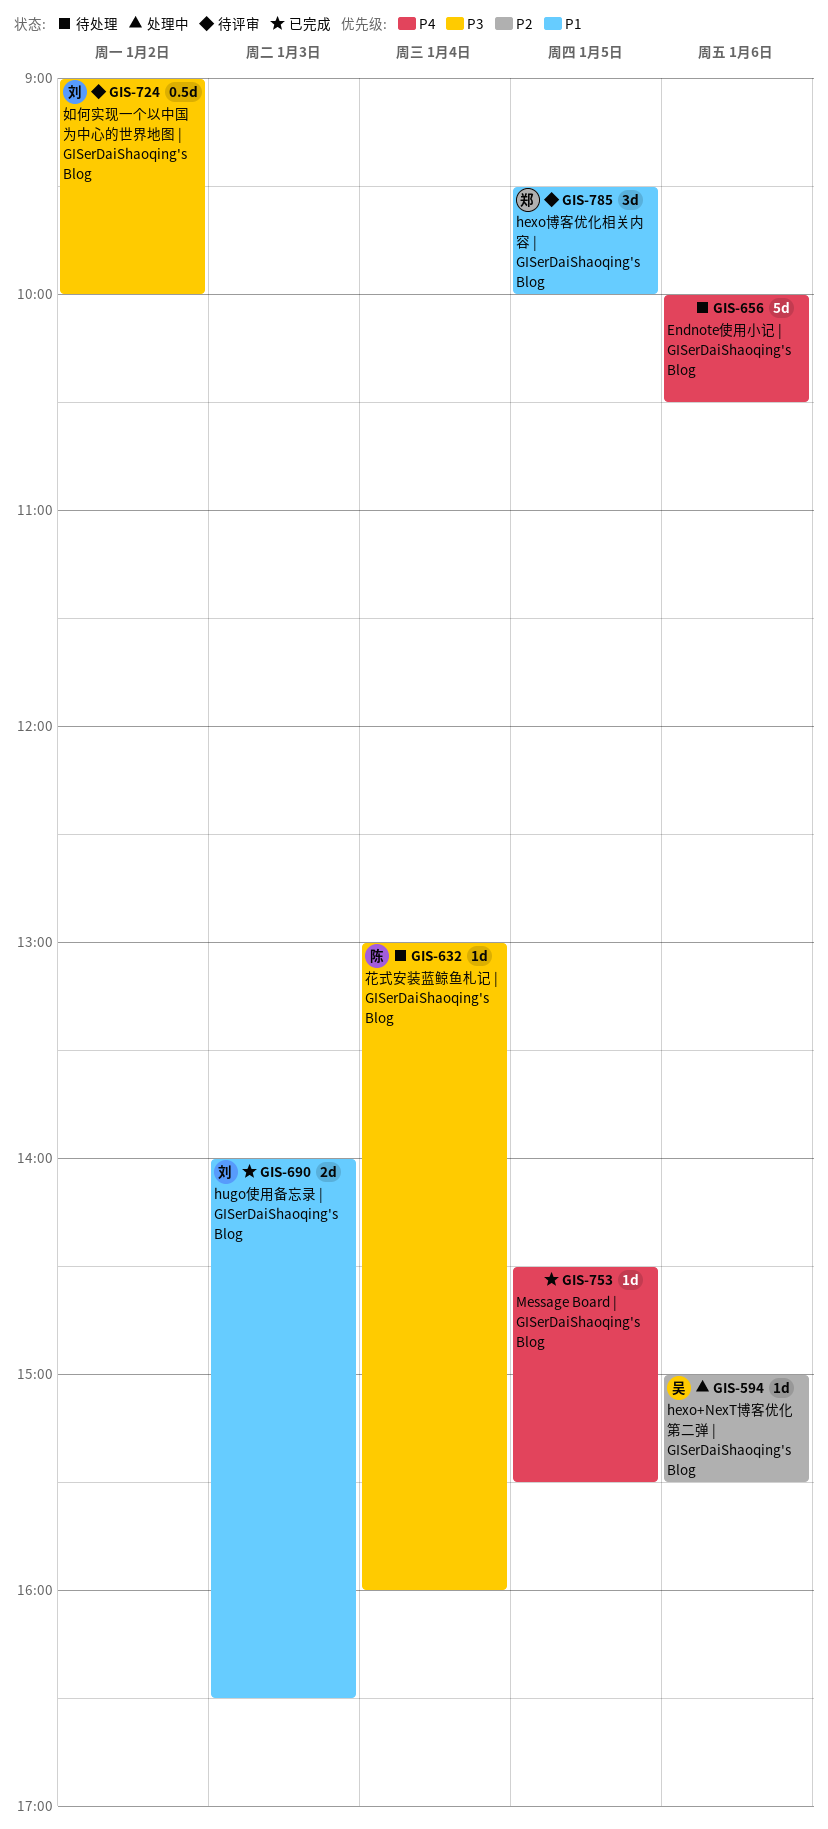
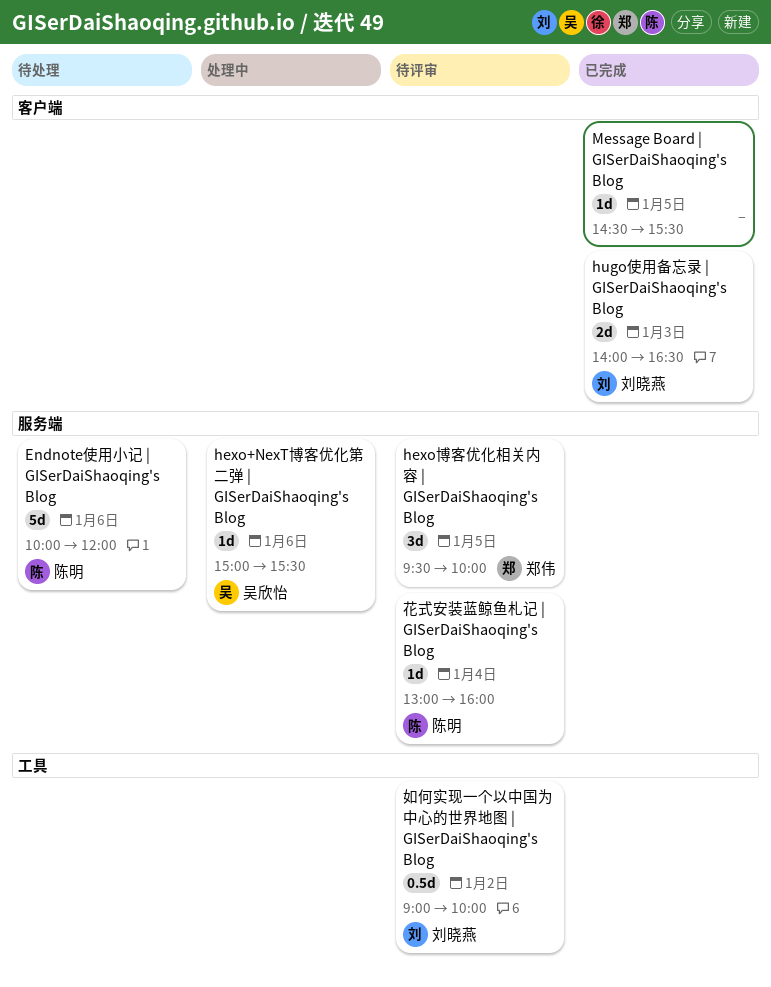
Endnote使用小记 | GISerDaiShaoqing's Blog, owner: none -> 陈明
Endnote使用小记 | GISerDaiShaoqing's Blog, ends: 10:30 -> 12:00
花式安装蓝鲸鱼札记 | GISerDaiShaoqing's Blog, status: 待处理 -> 待评审

